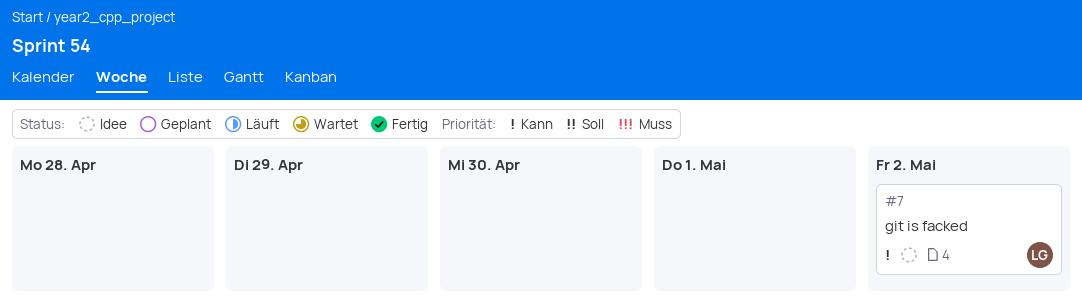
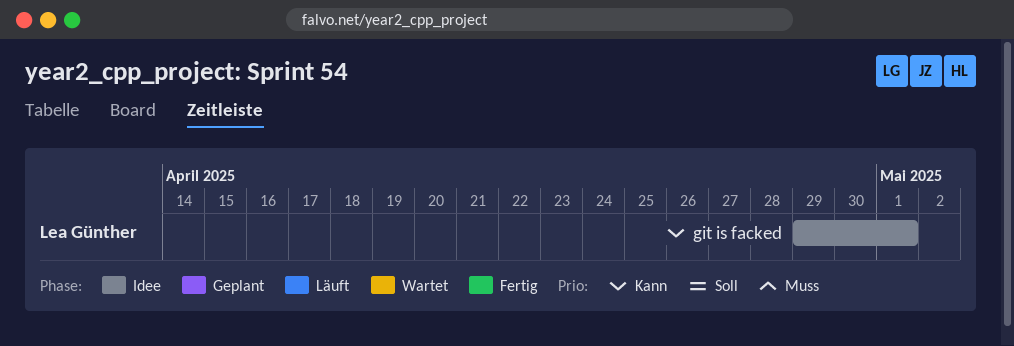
git is facked, due: May 2 -> May 1

